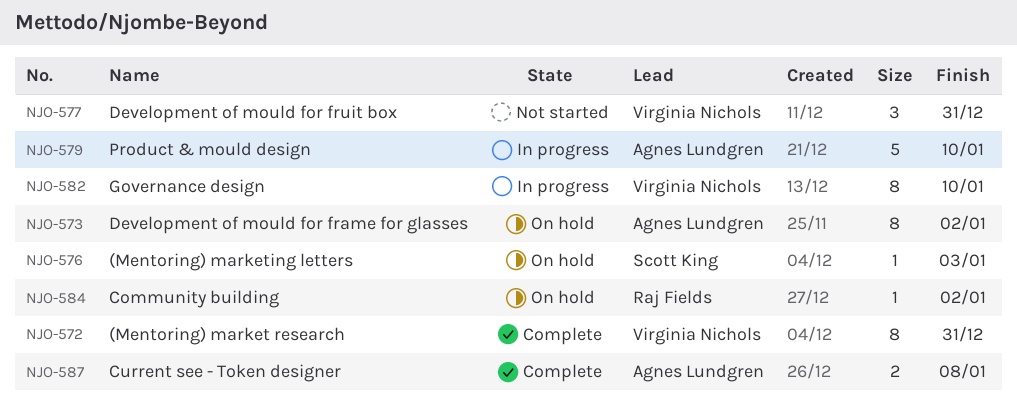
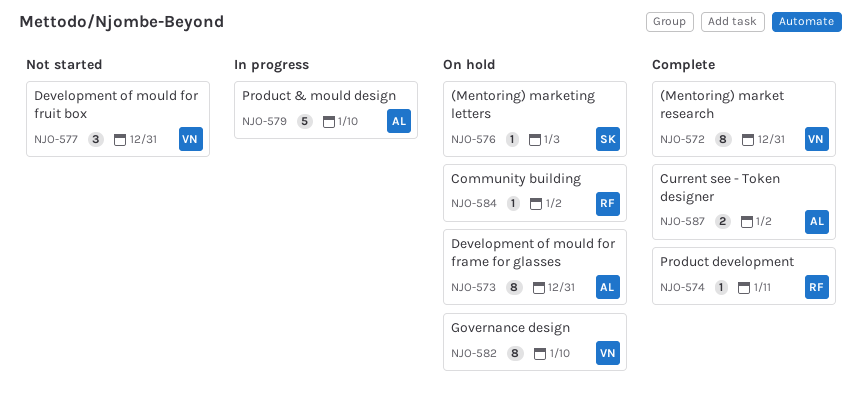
NJO-573, due: Jan 2 -> Dec 31
NJO-574: none -> present
NJO-582, status: In progress -> On hold
NJO-587, due: Jan 8 -> Jan 2

